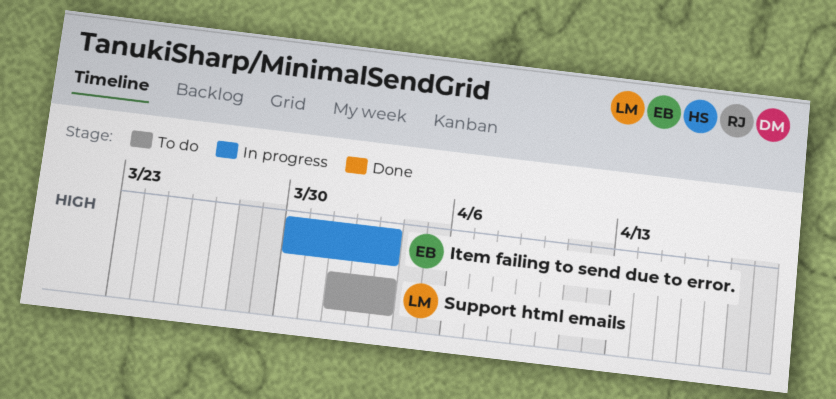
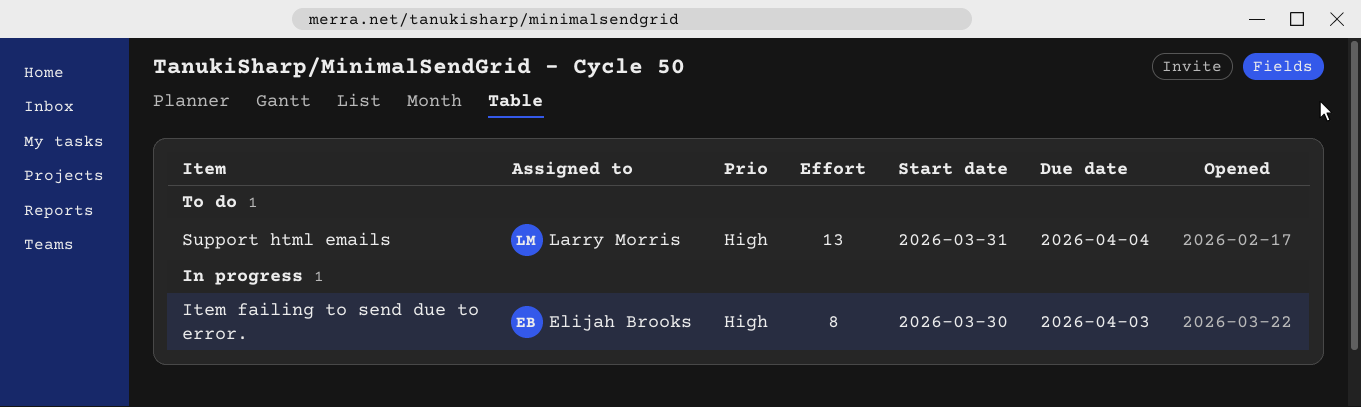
Support html emails, start: Apr 1 -> Mar 31
Support html emails, due: Apr 3 -> Apr 4

